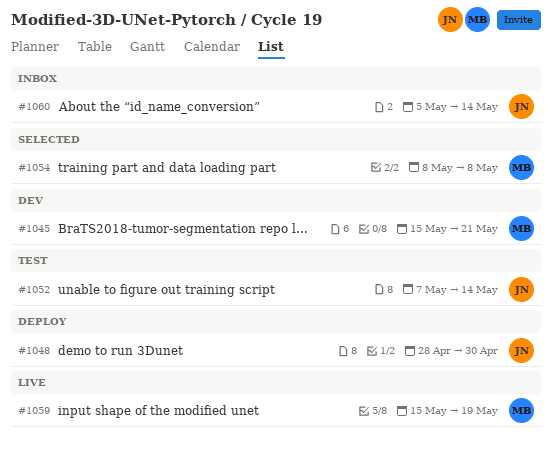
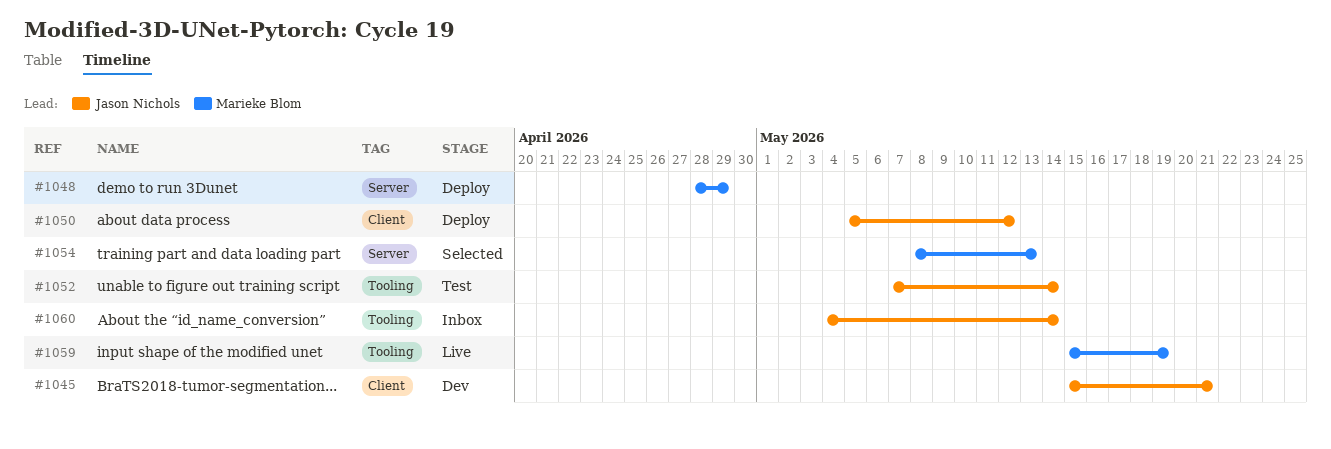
#1045, owner: Marieke Blom -> Jason Nichols
#1048, owner: Jason Nichols -> Marieke Blom
#1048, due: Apr 30 -> Apr 29
#1050: none -> present
#1054, due: May 8 -> May 13
#1060, start: May 5 -> May 4

